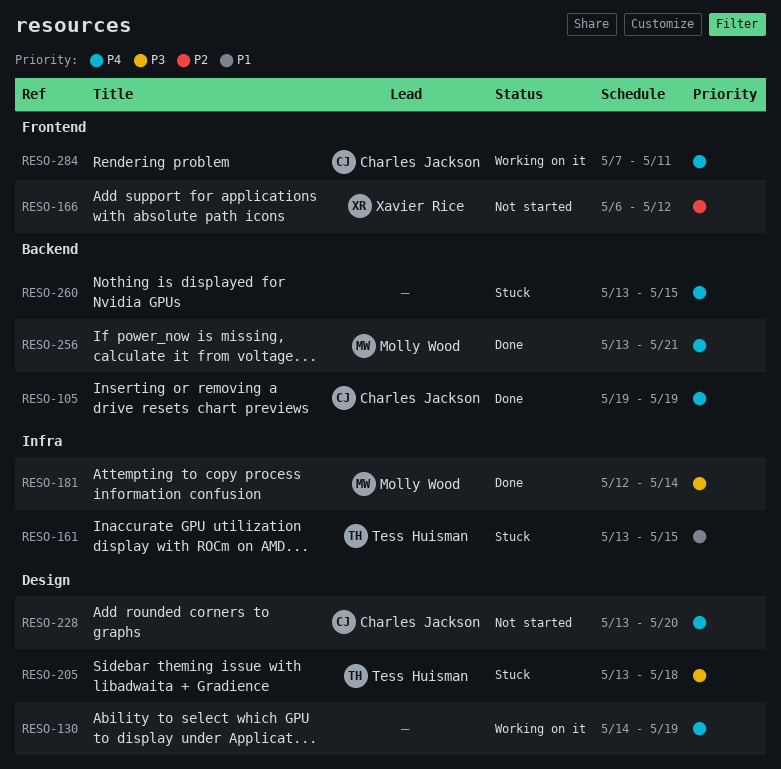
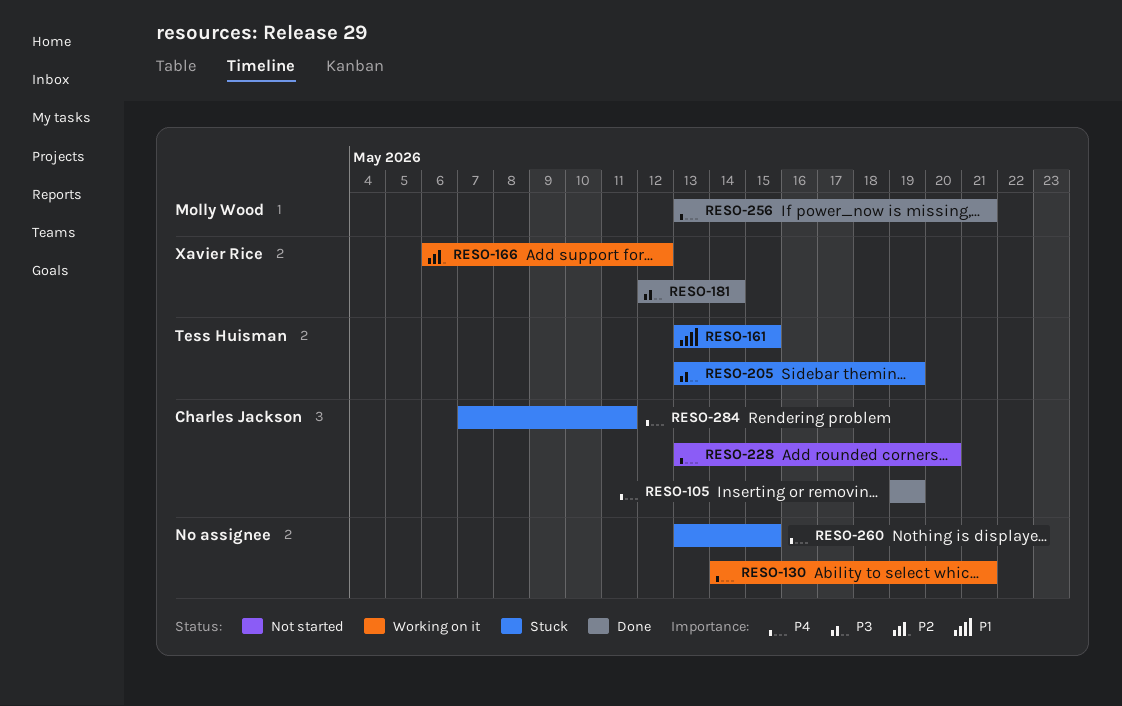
RESO-130, due: May 19 -> May 21
RESO-166, status: Not started -> Working on it
RESO-181, owner: Molly Wood -> Xavier Rice
RESO-205, due: May 18 -> May 19
RESO-284, status: Working on it -> Stuck

